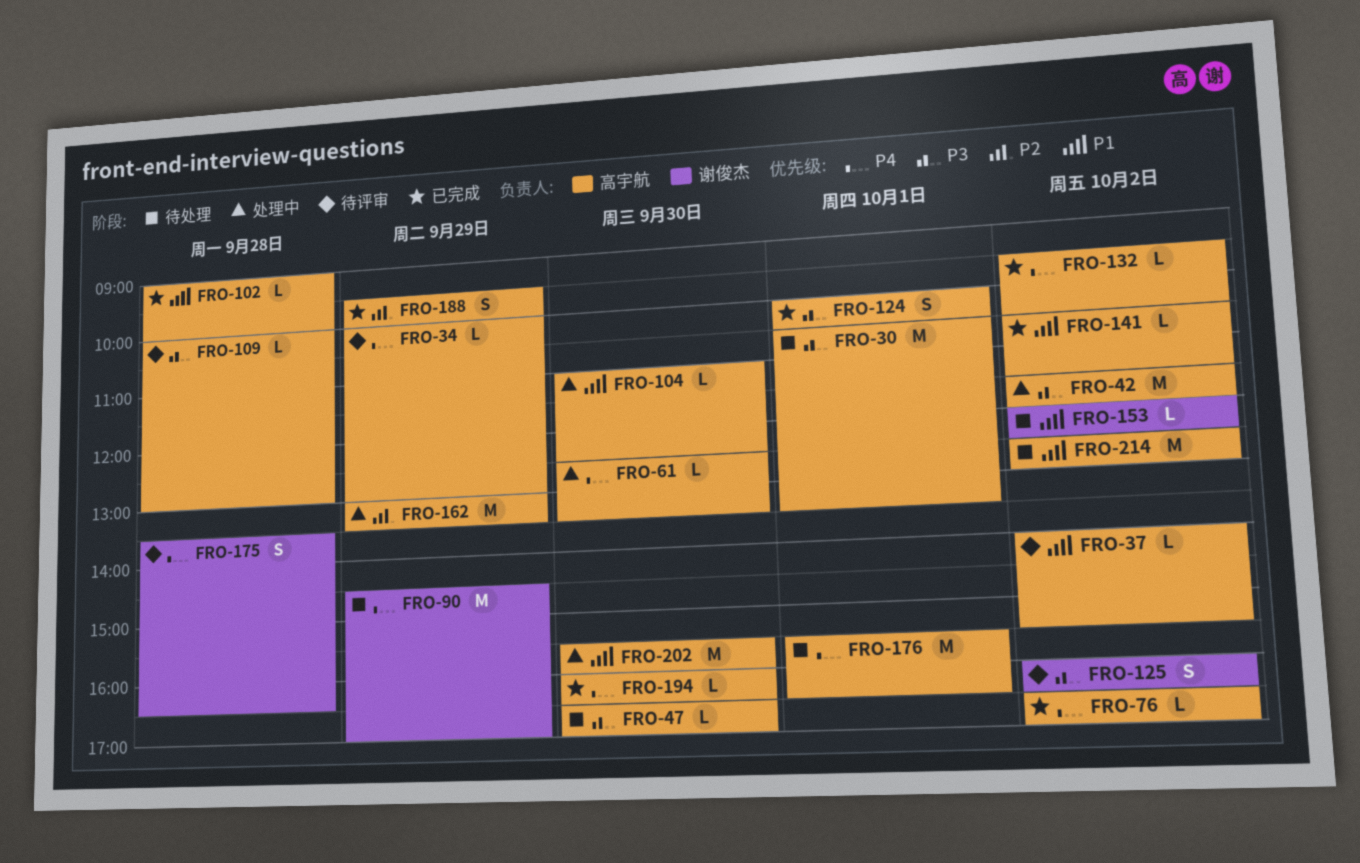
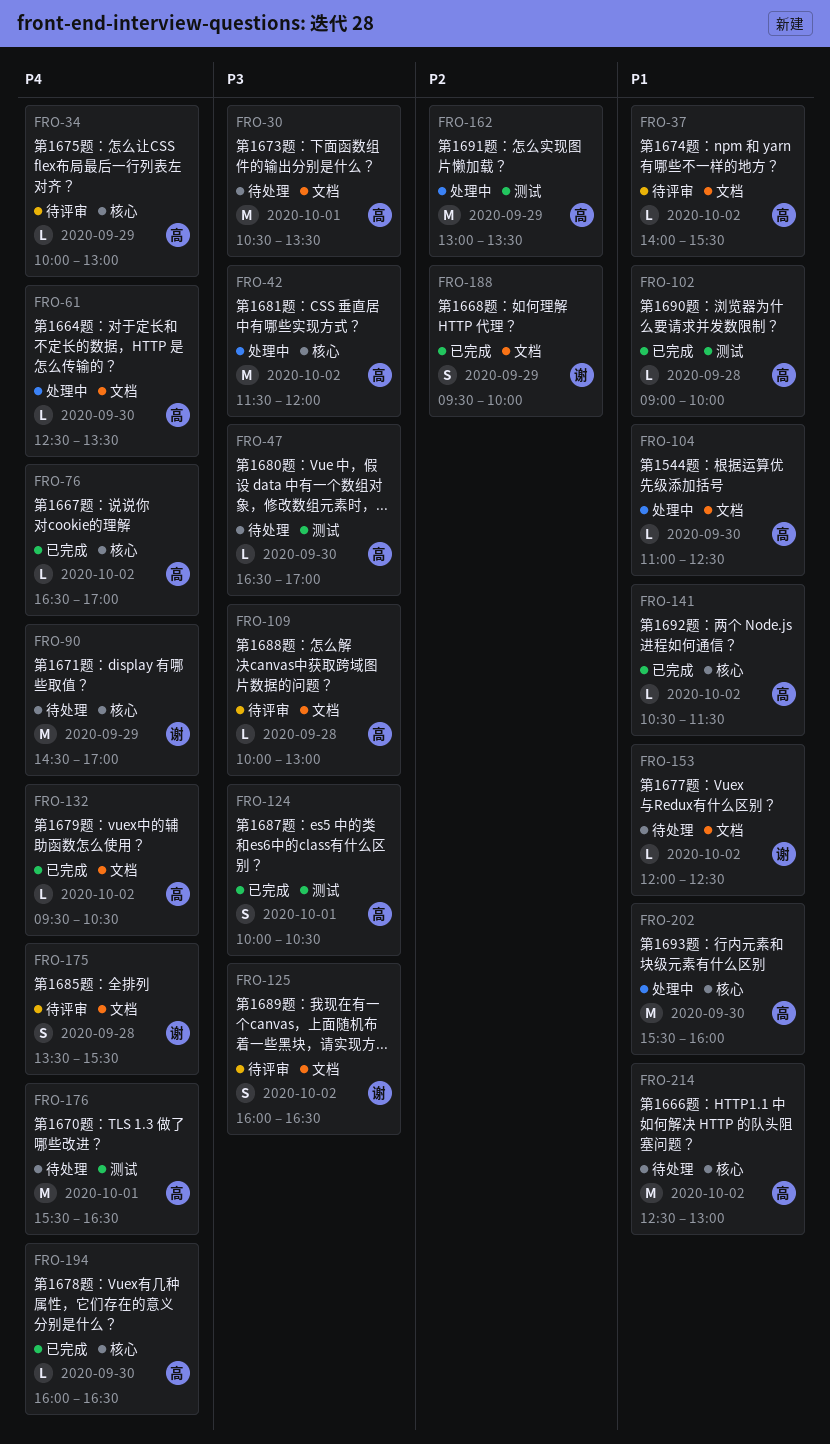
FRO-175, ends: 16:30 -> 15:30
FRO-188, owner: 高宇航 -> 谢俊杰

